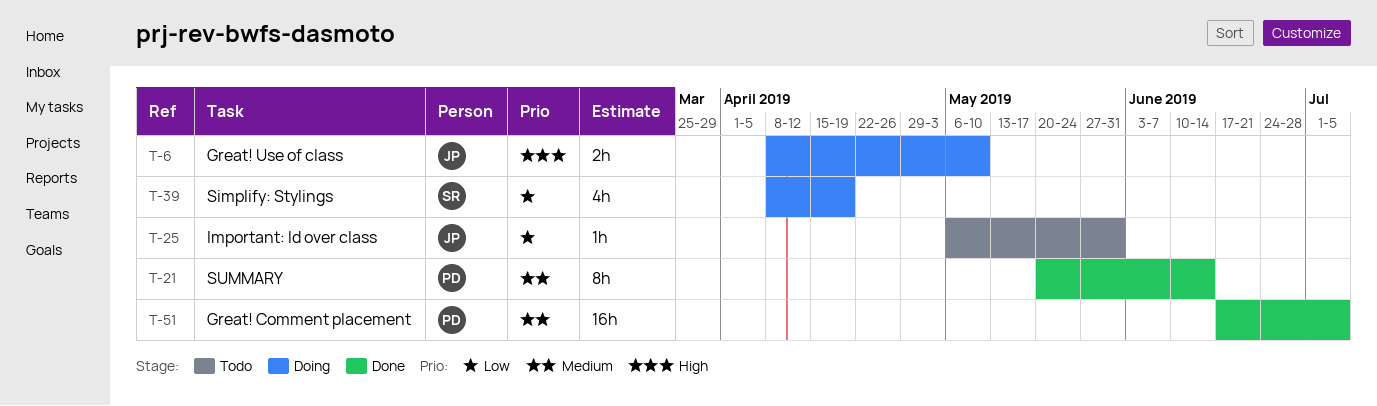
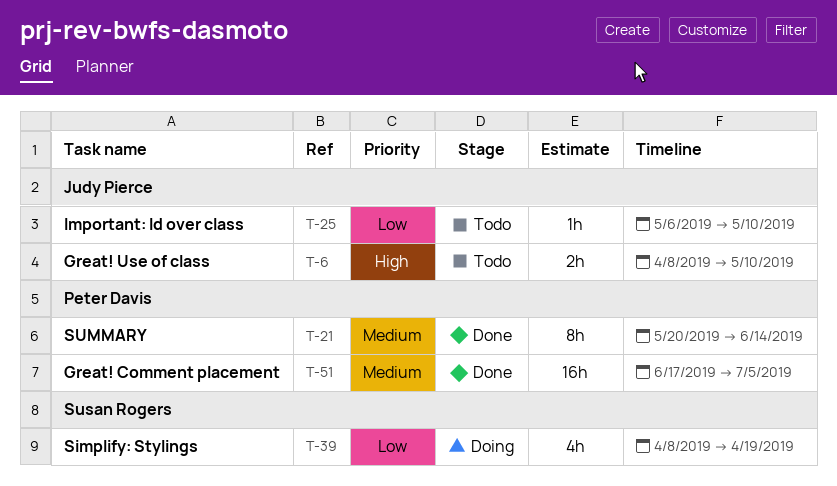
T-6, status: Doing -> Todo
T-25, due: May 31 -> May 10

